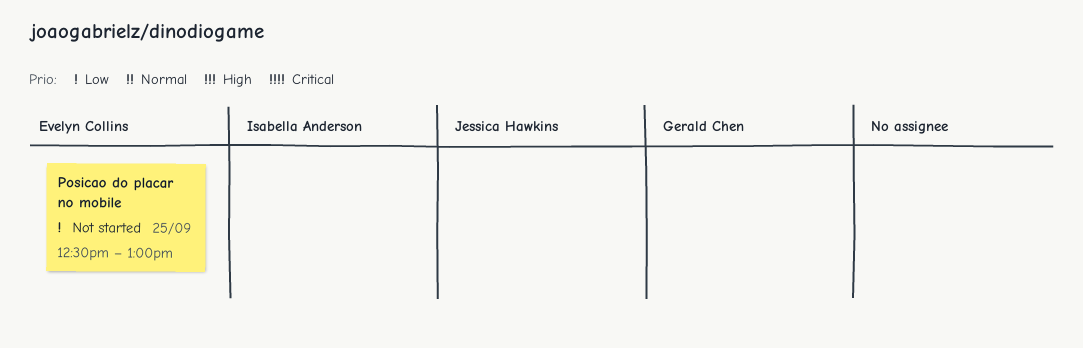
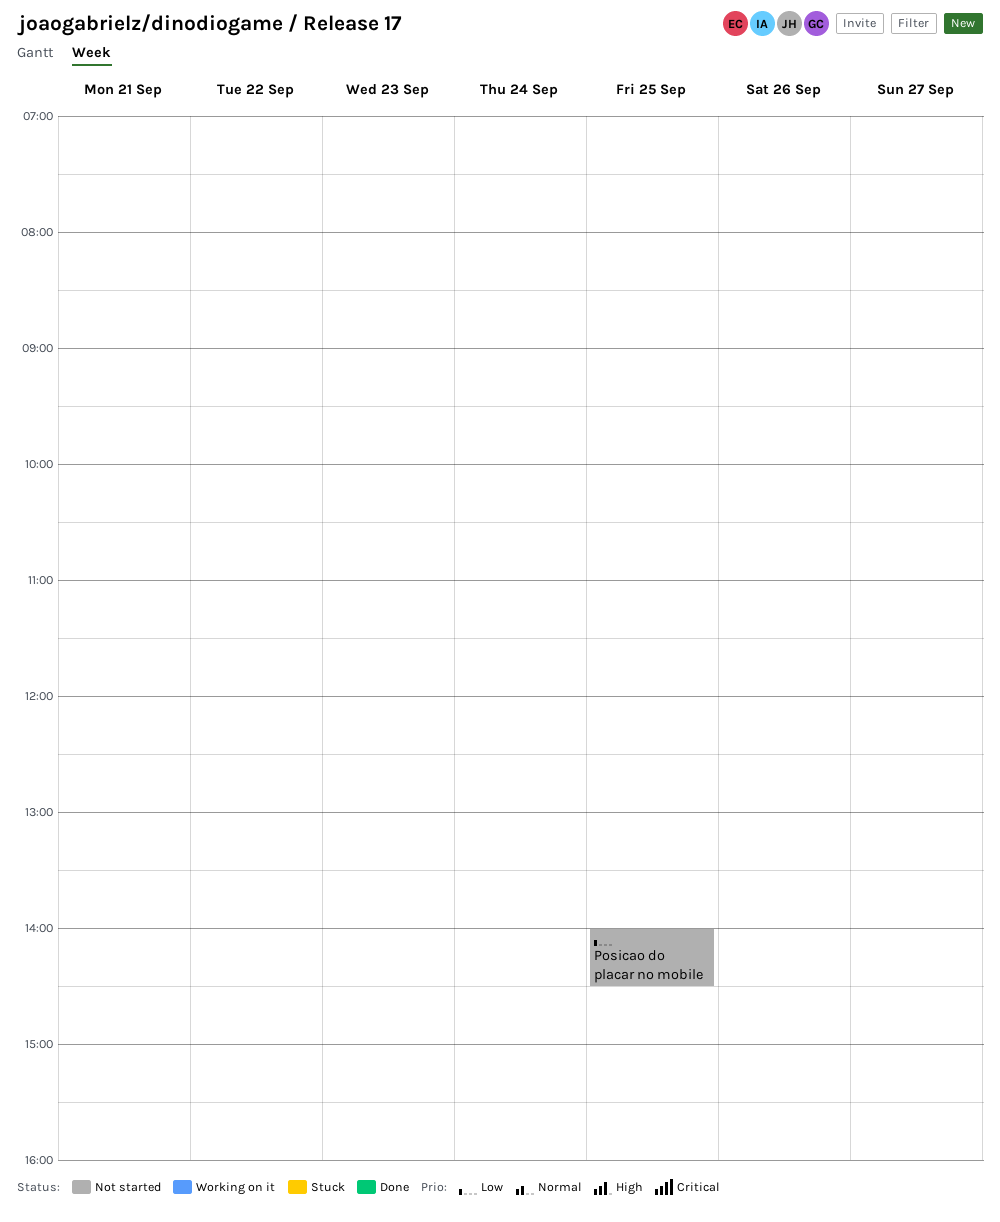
Posicao do placar no mobile, begins: 12:30 -> 14:00
Posicao do placar no mobile, ends: 13:00 -> 14:30

